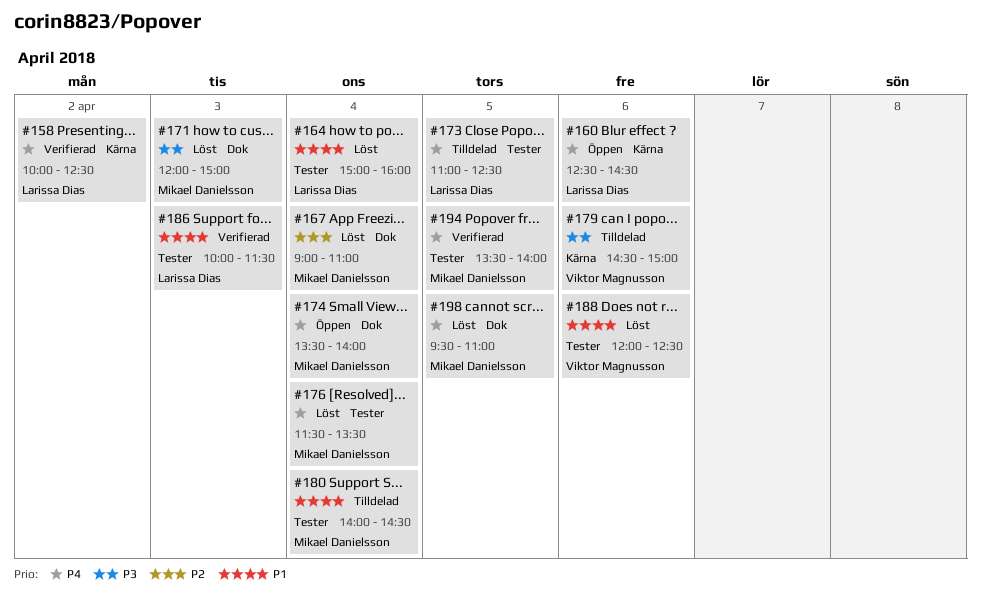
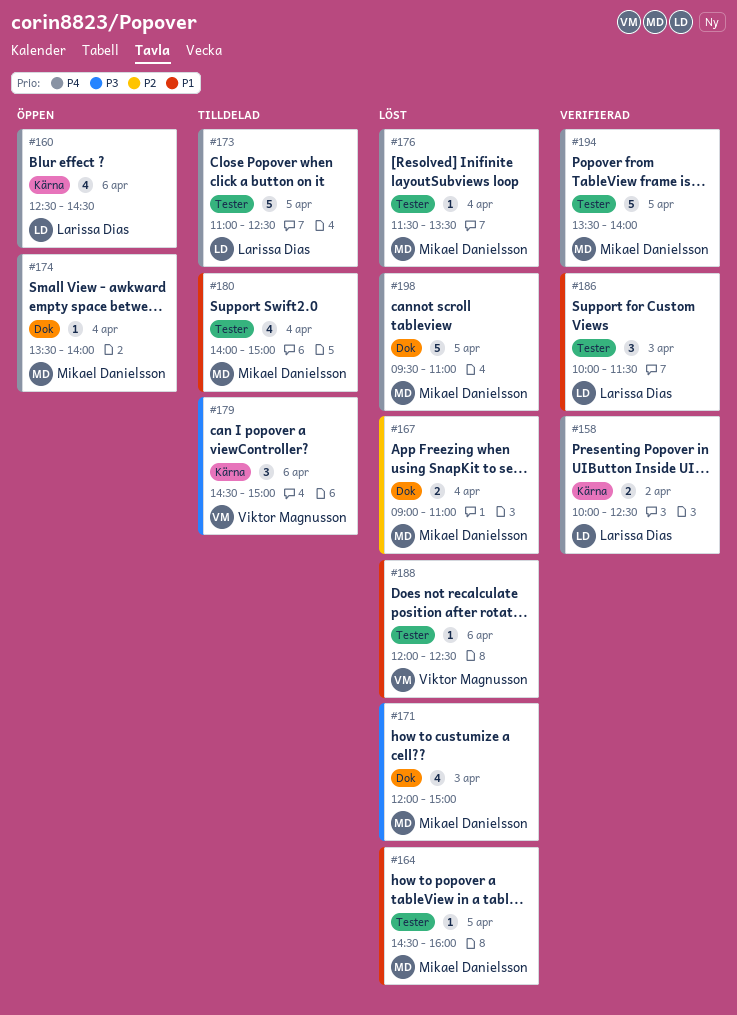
#164, owner: Larissa Dias -> Mikael Danielsson
#164, day: Apr 4 -> Apr 5
#164, begins: 15:00 -> 14:30
#180, ends: 14:30 -> 15:00

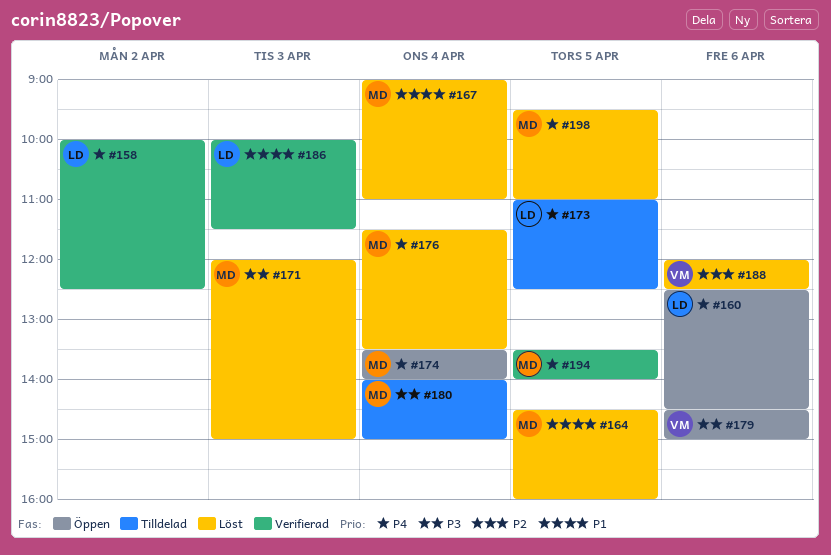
#167, priority: P2 -> P1
#179, status: Tilldelad -> Öppen
#180, priority: P1 -> P3
#188, priority: P1 -> P2

